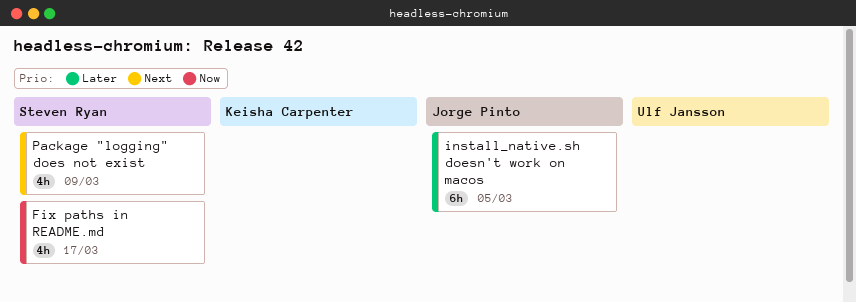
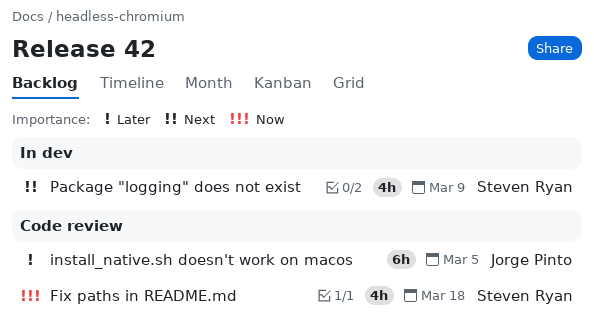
Fix paths in README.md, due: Mar 17 -> Mar 18

